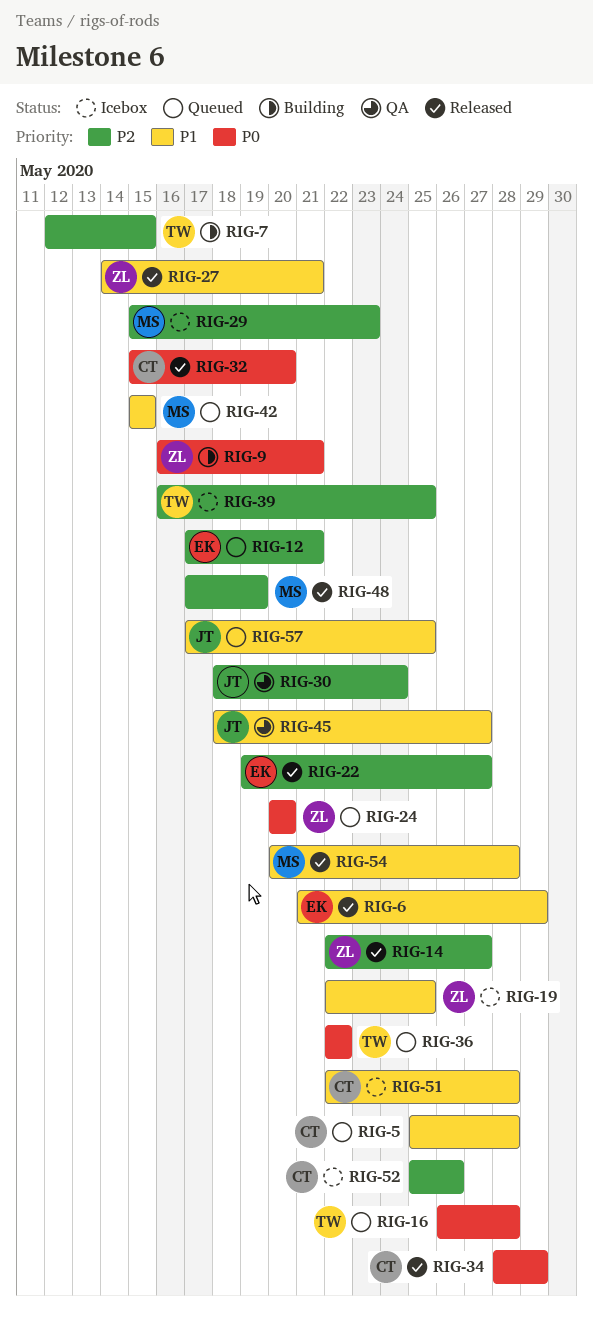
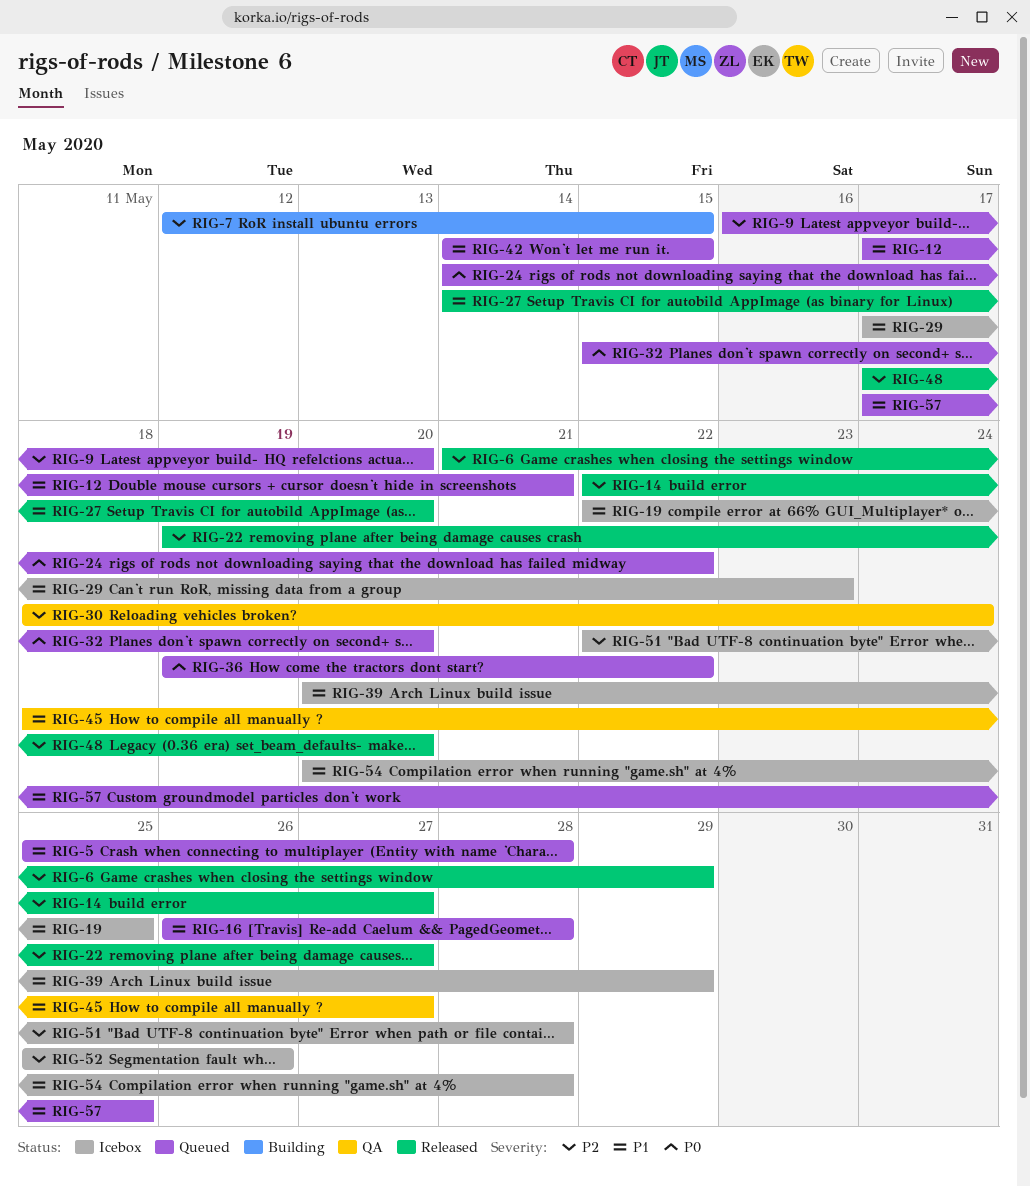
RIG-6, priority: P1 -> P2
RIG-9, status: Building -> Queued
RIG-9, priority: P0 -> P2
RIG-9, due: May 21 -> May 20
RIG-12, priority: P2 -> P1
RIG-16, priority: P0 -> P1
RIG-24, start: May 20 -> May 14
RIG-24, due: May 20 -> May 22
RIG-27, due: May 21 -> May 20
RIG-29, priority: P2 -> P1
RIG-29, start: May 15 -> May 17
RIG-32, status: Released -> Queued
RIG-34: present -> none
RIG-36, start: May 22 -> May 19
RIG-39, priority: P2 -> P1
RIG-39, start: May 16 -> May 20
RIG-39, due: May 25 -> May 29
RIG-42, start: May 15 -> May 14
RIG-48, due: May 19 -> May 20
RIG-51, priority: P1 -> P2
RIG-54, status: Released -> Icebox

